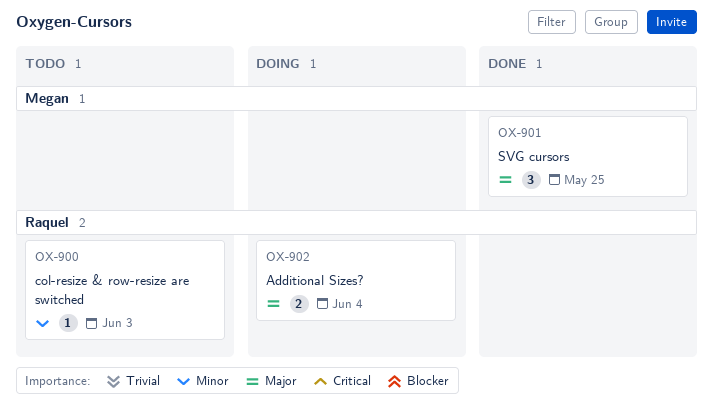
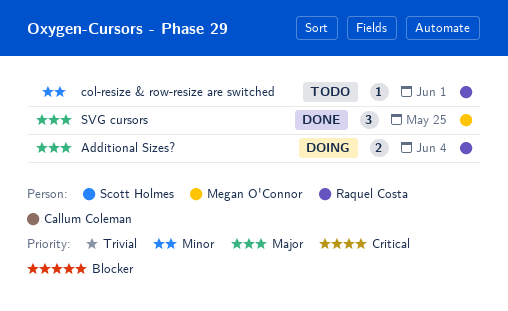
col-resize & row-resize are switched, due: Jun 3 -> Jun 1

